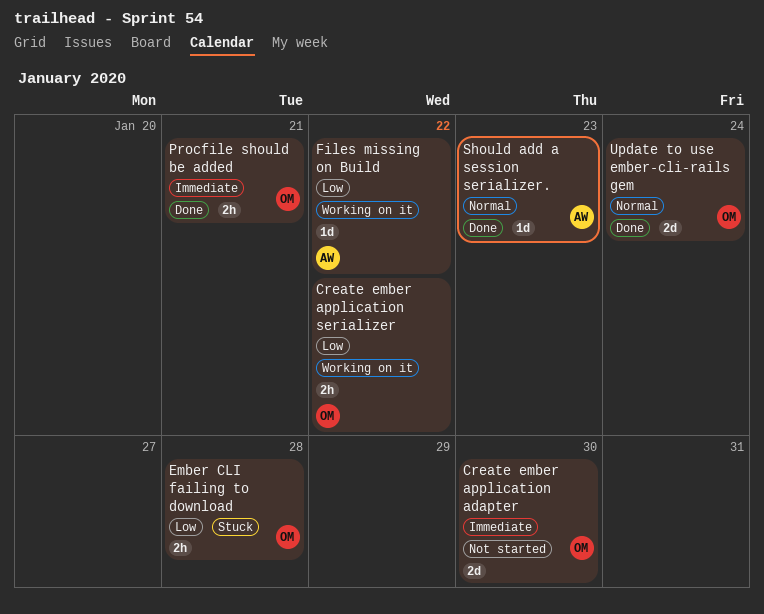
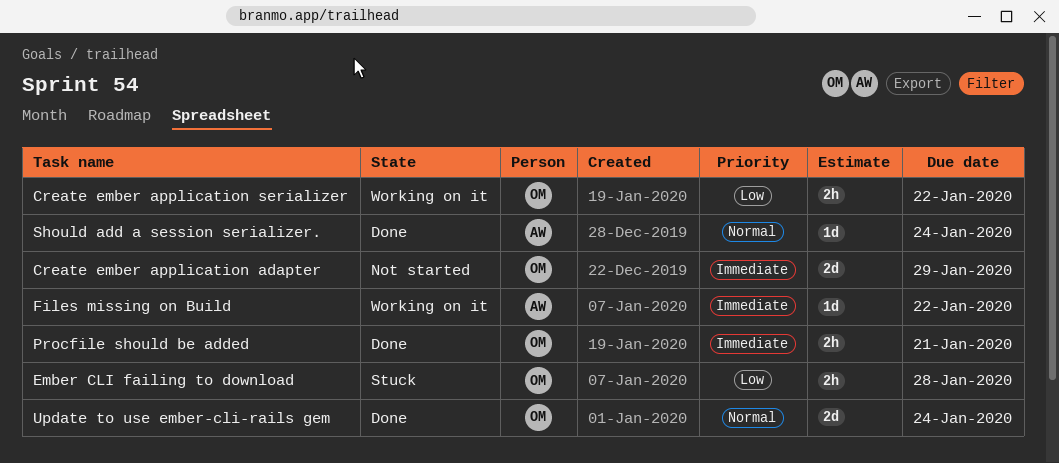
Create ember application adapter, due: Jan 30 -> Jan 29
Files missing on Build, priority: Low -> Immediate
Should add a session serializer., due: Jan 23 -> Jan 24

